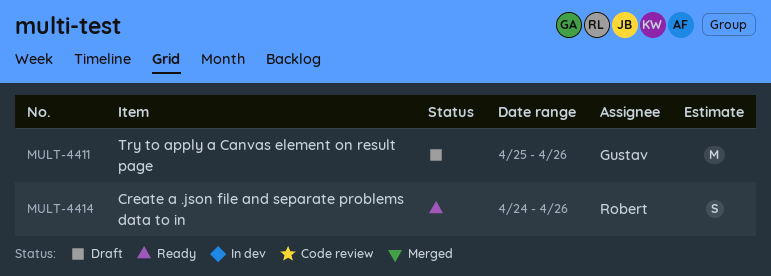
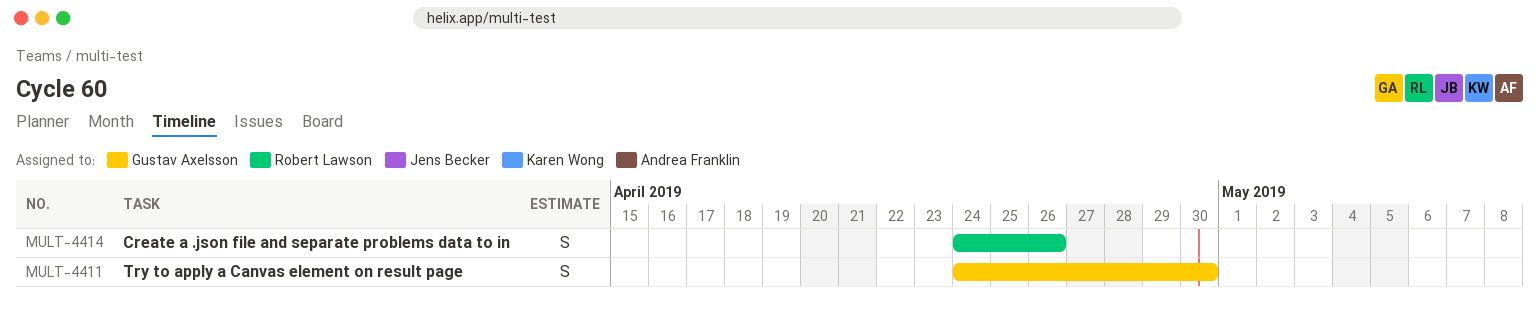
MULT-4411, estimate: M -> S
MULT-4411, start: Apr 25 -> Apr 24
MULT-4411, due: Apr 26 -> Apr 30

